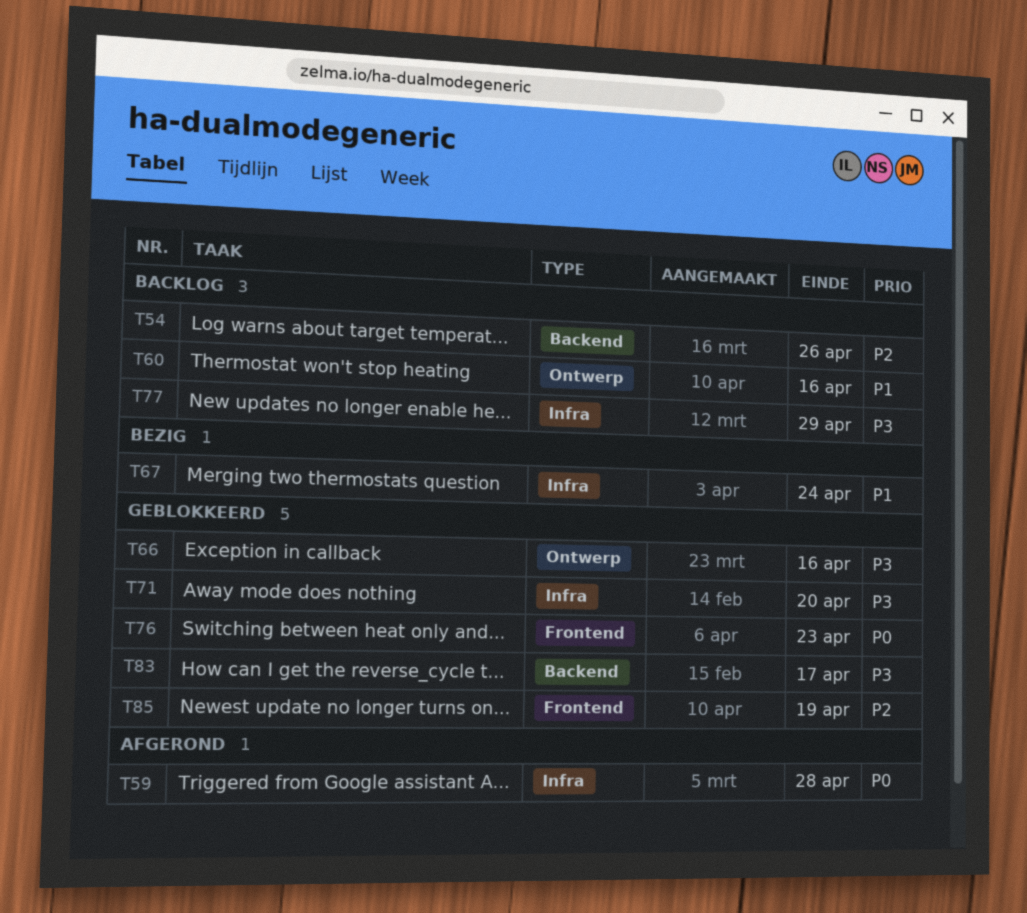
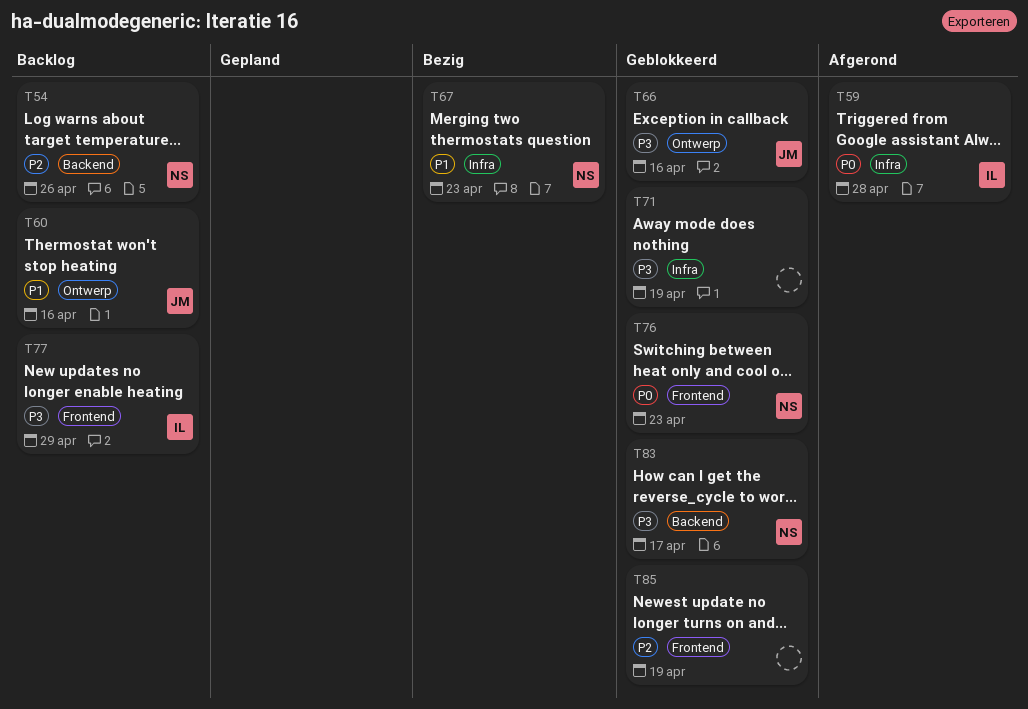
T67, due: Apr 24 -> Apr 23
T71, due: Apr 20 -> Apr 19
T77, label: Infra -> Frontend

